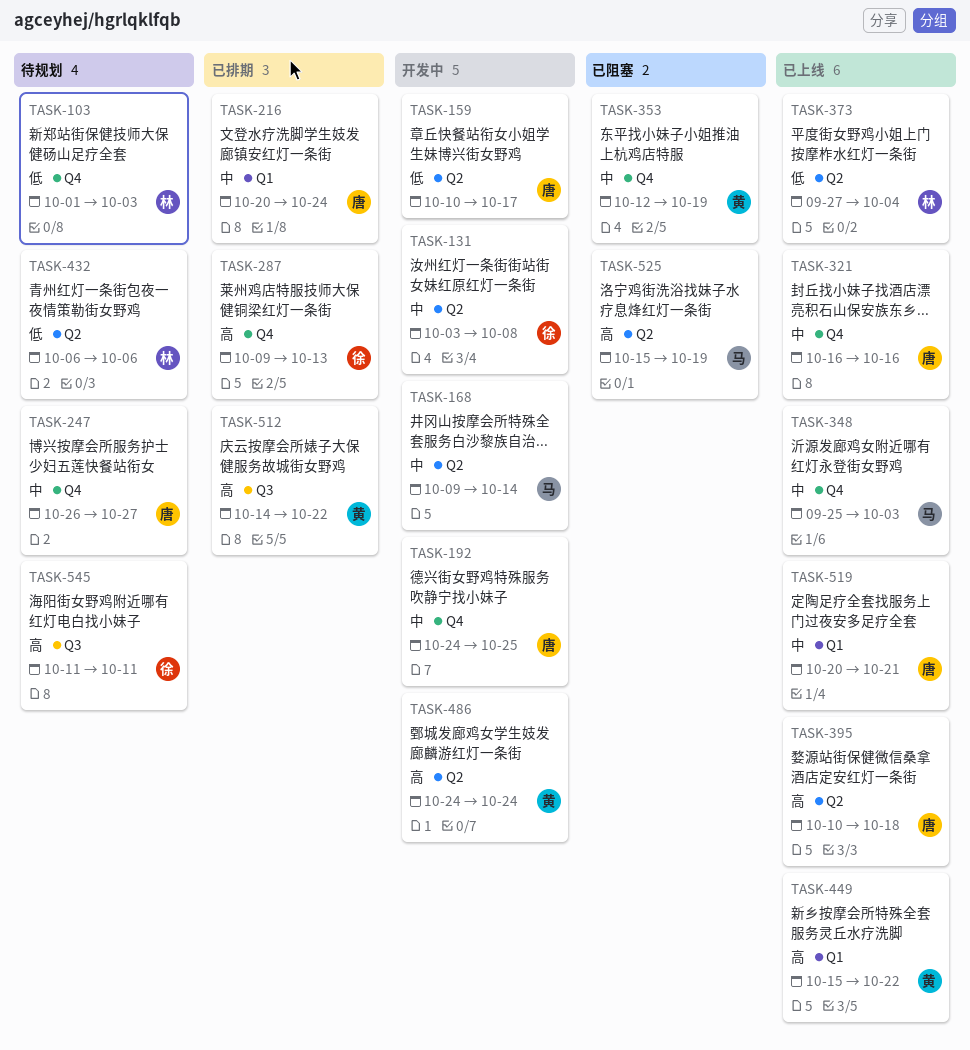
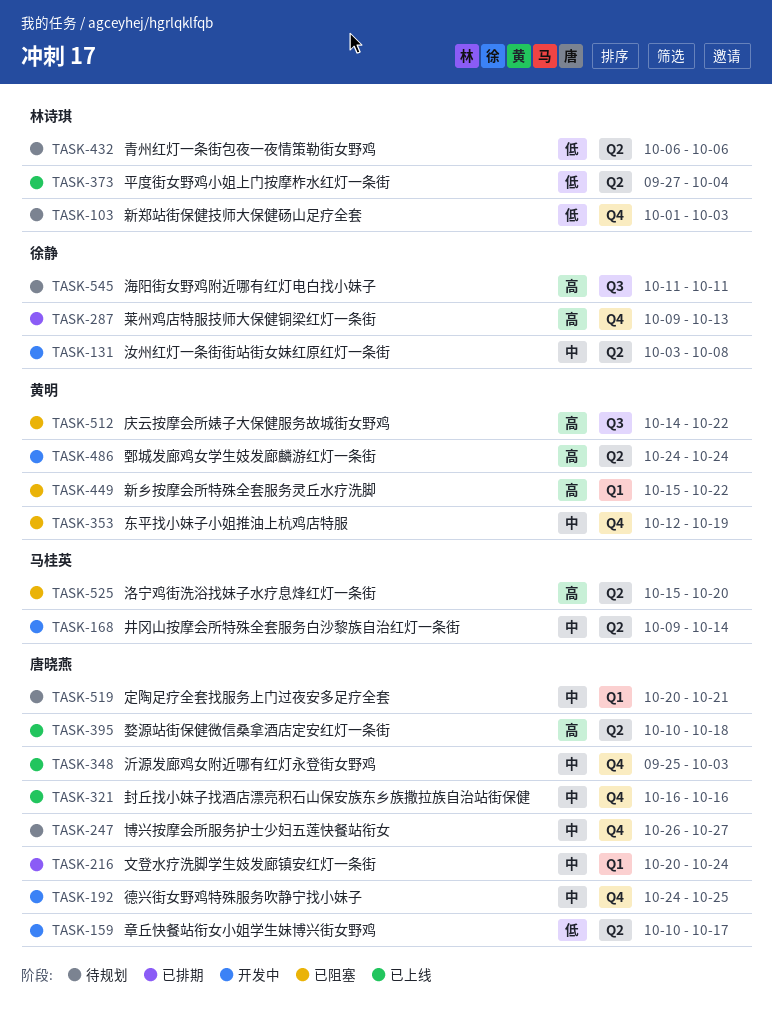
TASK-348, owner: 马桂英 -> 唐晓燕
TASK-449, status: 已上线 -> 已阻塞
TASK-512, status: 已排期 -> 已阻塞
TASK-519, status: 已上线 -> 待规划
TASK-525, due: Oct 19 -> Oct 20

